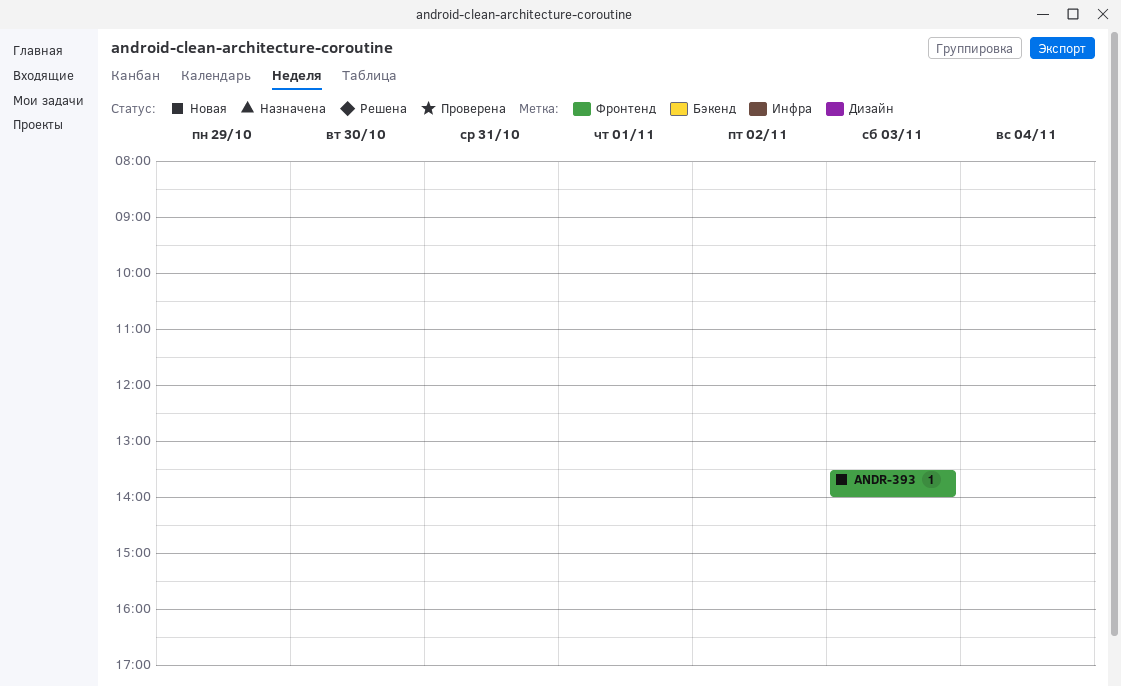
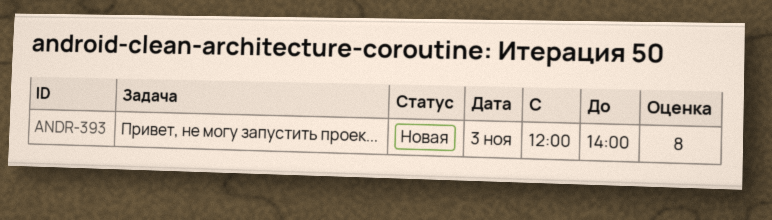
ANDR-393, estimate: 1 -> 8
ANDR-393, begins: 13:30 -> 12:00

